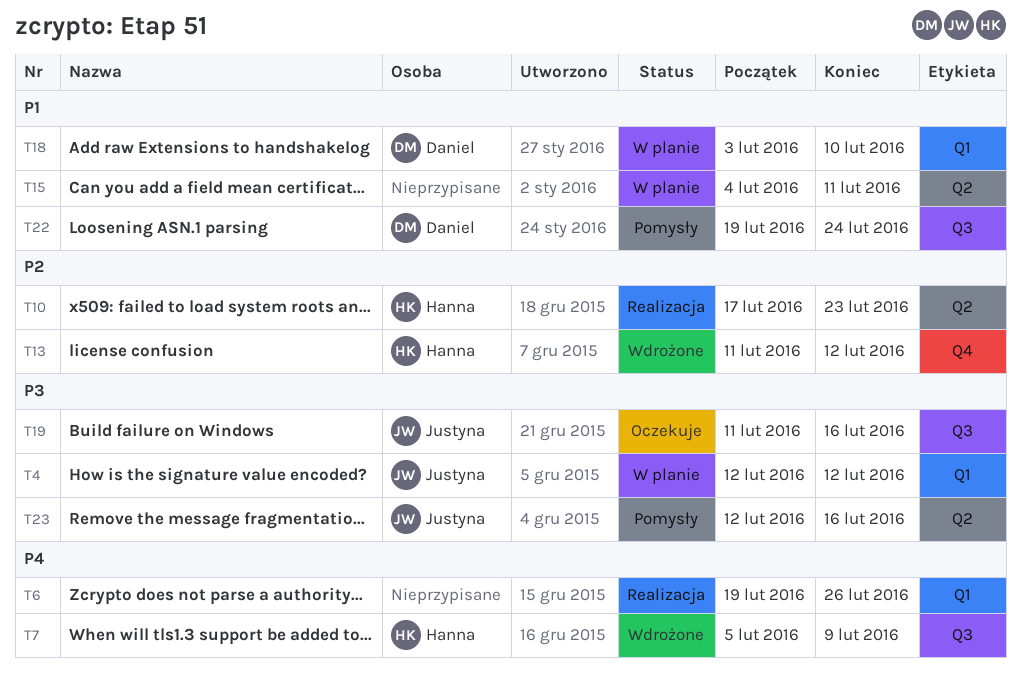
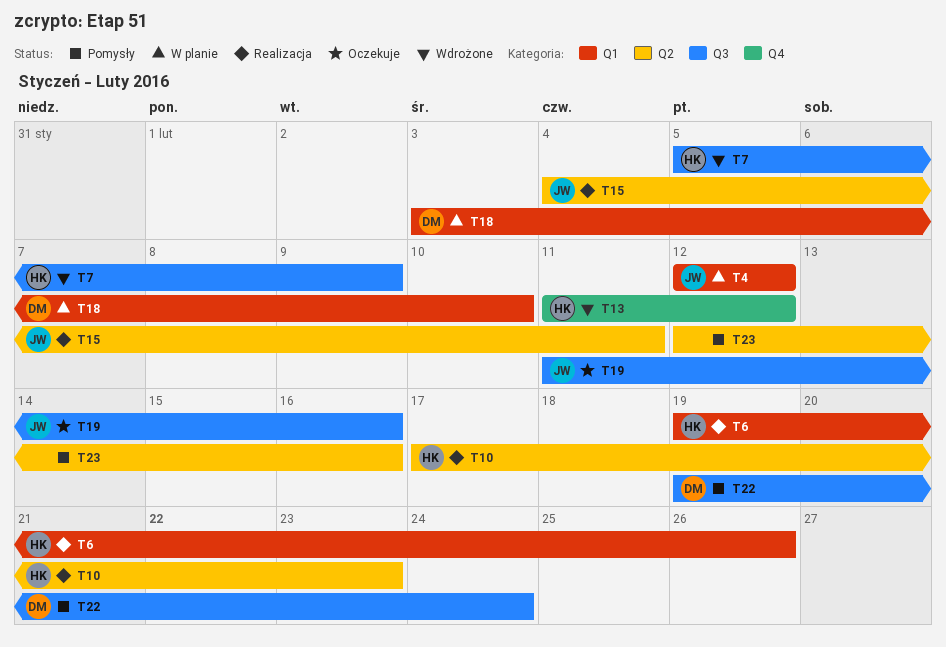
T6, owner: none -> Hanna
T15, status: W planie -> Realizacja
T15, owner: none -> Justyna
T23, owner: Justyna -> none

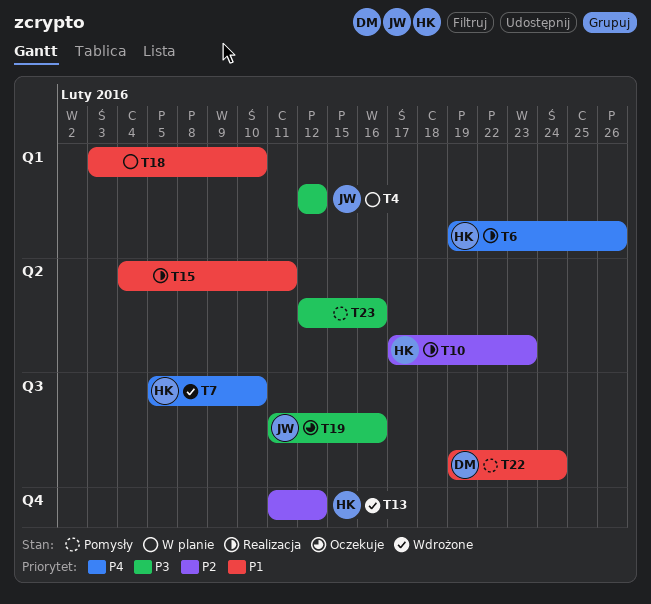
T7, due: Feb 9 -> Feb 10
T15, owner: JW -> none
T18, owner: DM -> none

